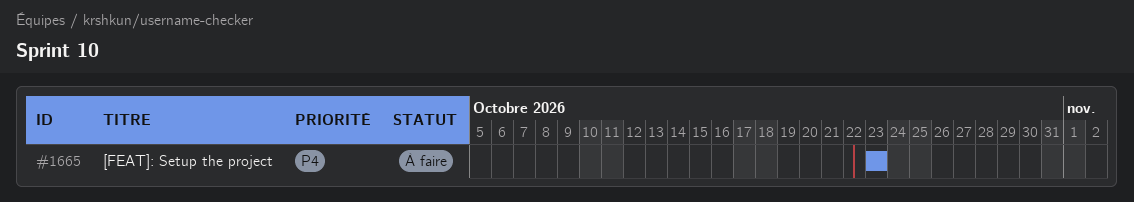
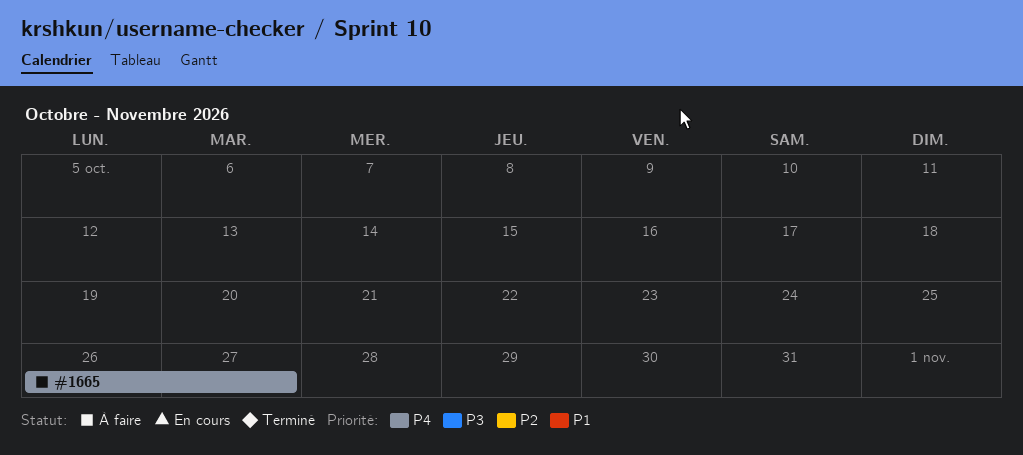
#1665, start: Oct 23 -> Oct 26
#1665, due: Oct 23 -> Oct 27

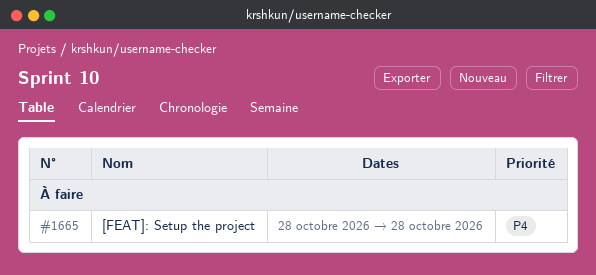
#1665, start: Oct 26 -> Oct 28
#1665, due: Oct 27 -> Oct 28

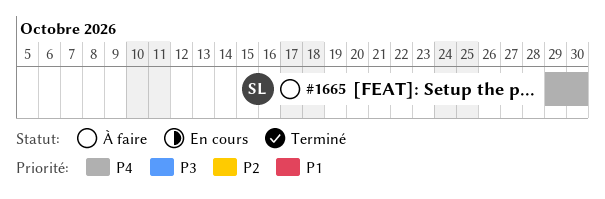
#1665, start: Oct 28 -> Oct 29
#1665, due: Oct 28 -> Oct 30

